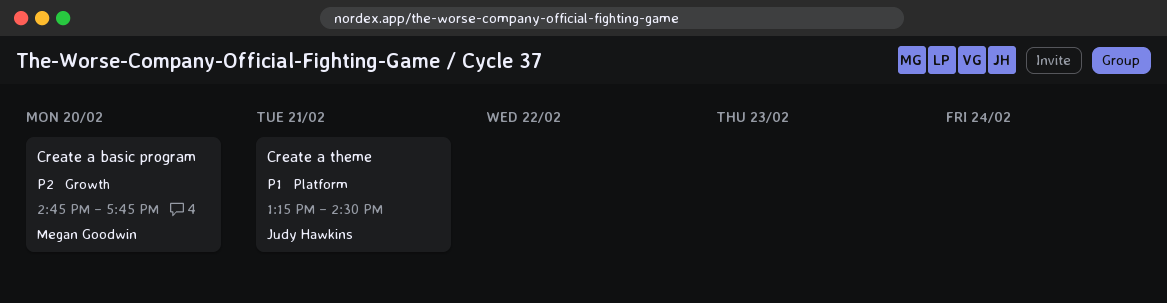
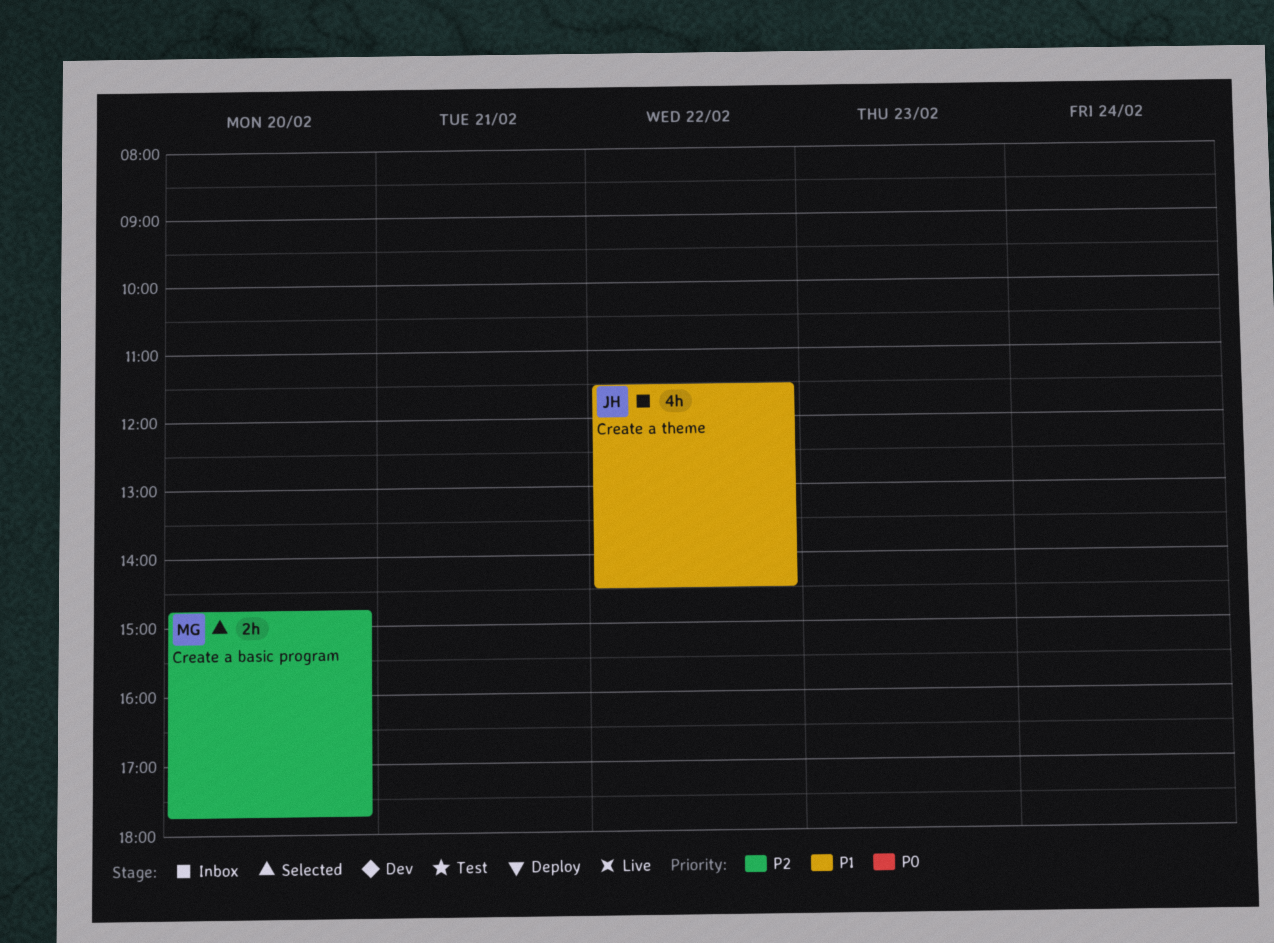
Create a theme, day: Feb 21 -> Feb 22
Create a theme, begins: 13:15 -> 11:30

